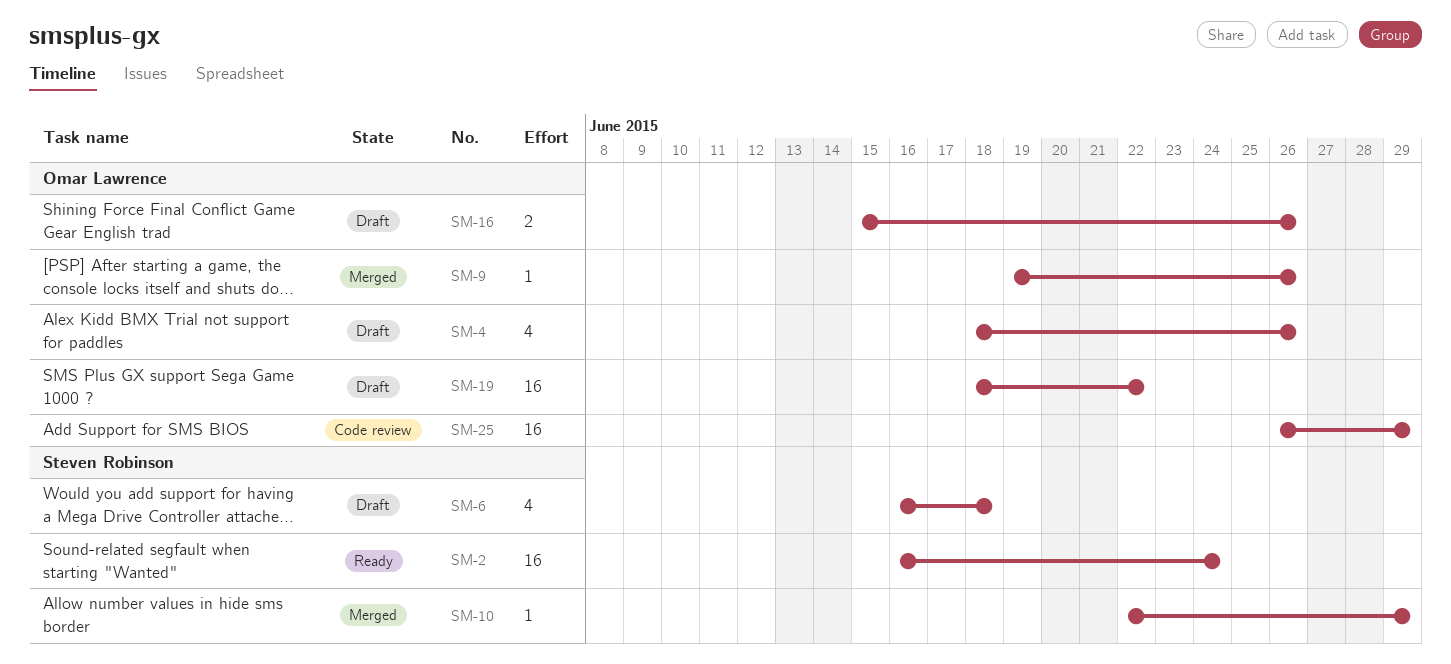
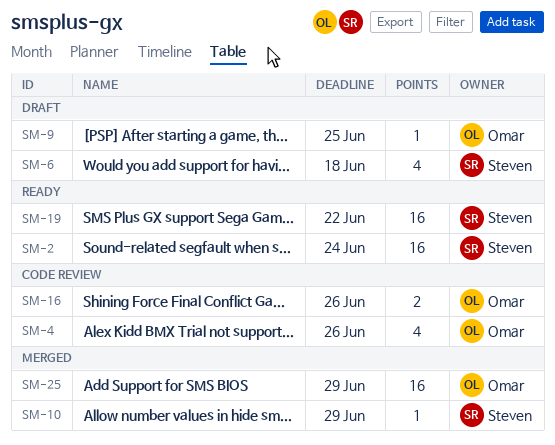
SM-4, status: Draft -> Code review
SM-9, status: Merged -> Draft
SM-9, due: Jun 26 -> Jun 25
SM-16, status: Draft -> Code review
SM-19, status: Draft -> Ready
SM-19, owner: Omar Lawrence -> Steven Robinson
SM-25, status: Code review -> Merged

